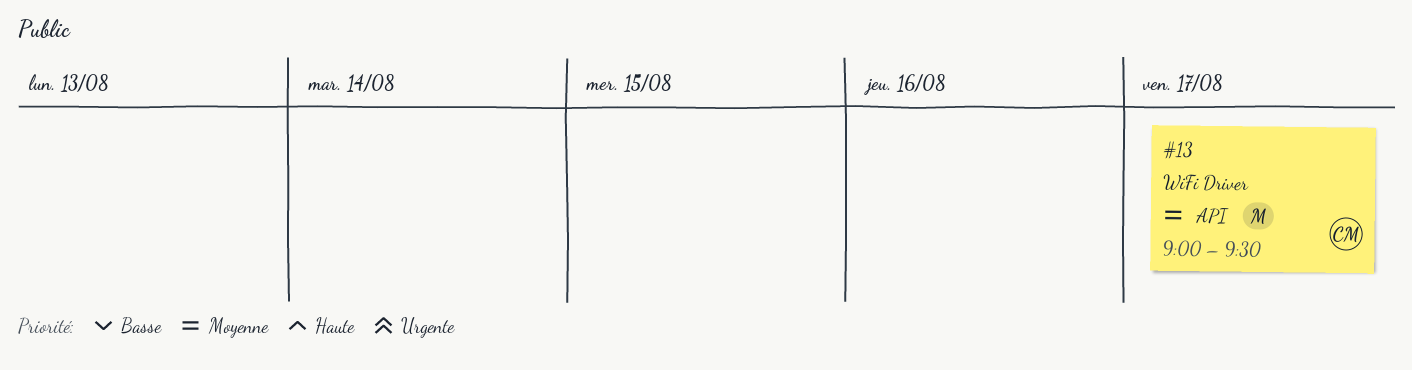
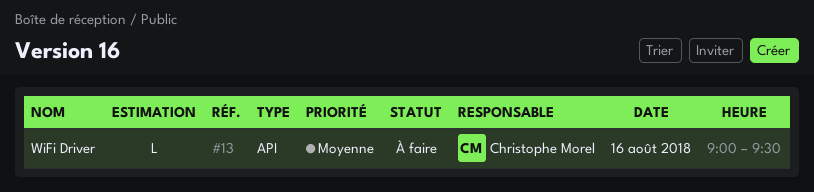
#13, estimate: M -> L
#13, day: Aug 17 -> Aug 16

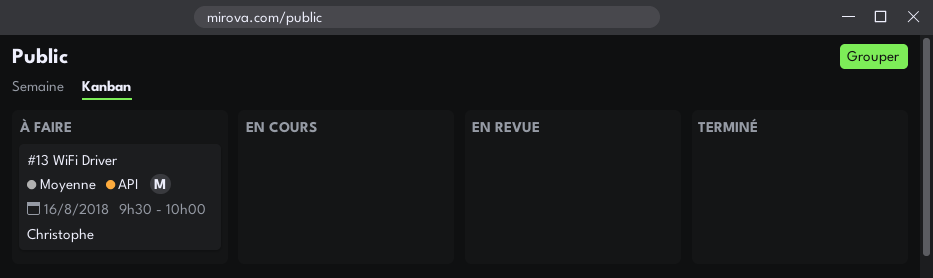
#13, estimate: L -> M
#13, begins: 09:00 -> 09:30
#13, ends: 09:30 -> 10:00

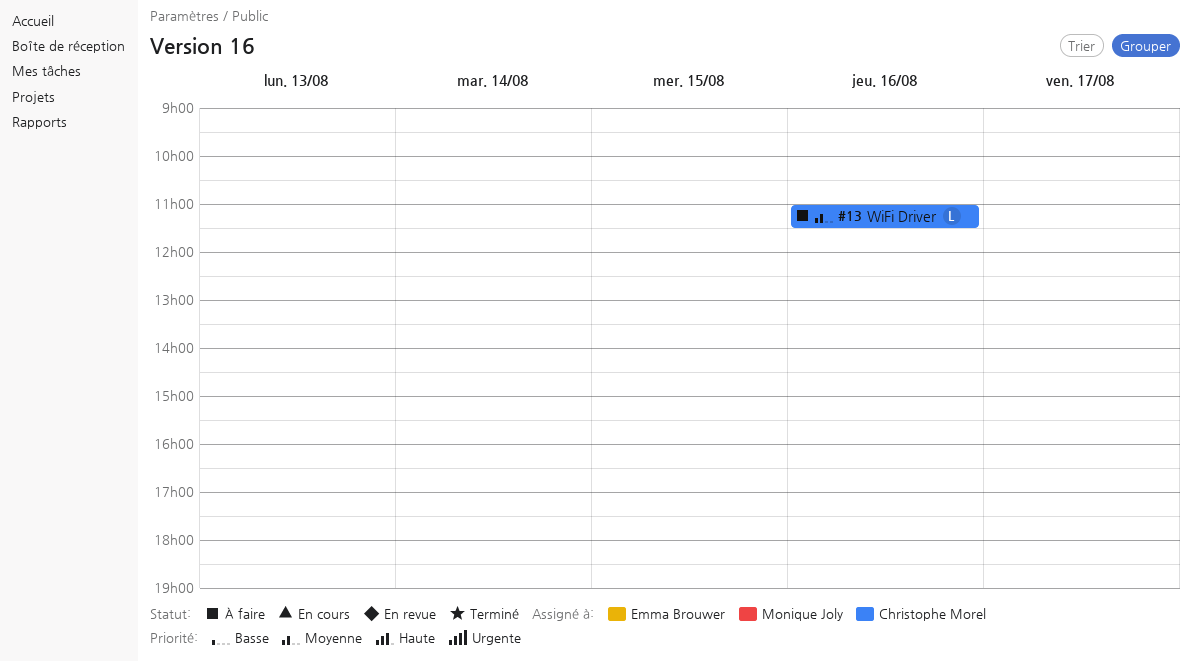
#13, estimate: M -> L
#13, begins: 09:30 -> 11:00
#13, ends: 10:00 -> 11:30

